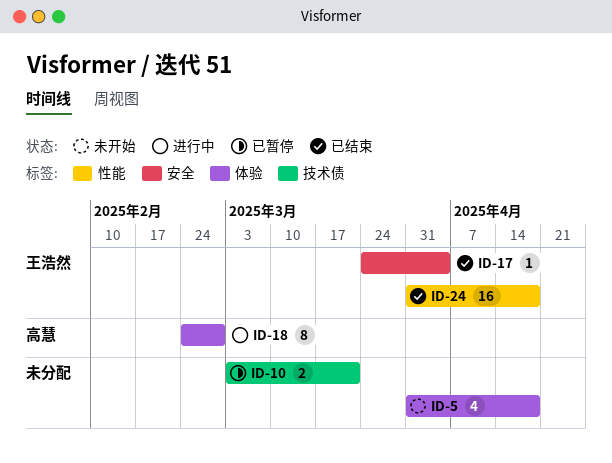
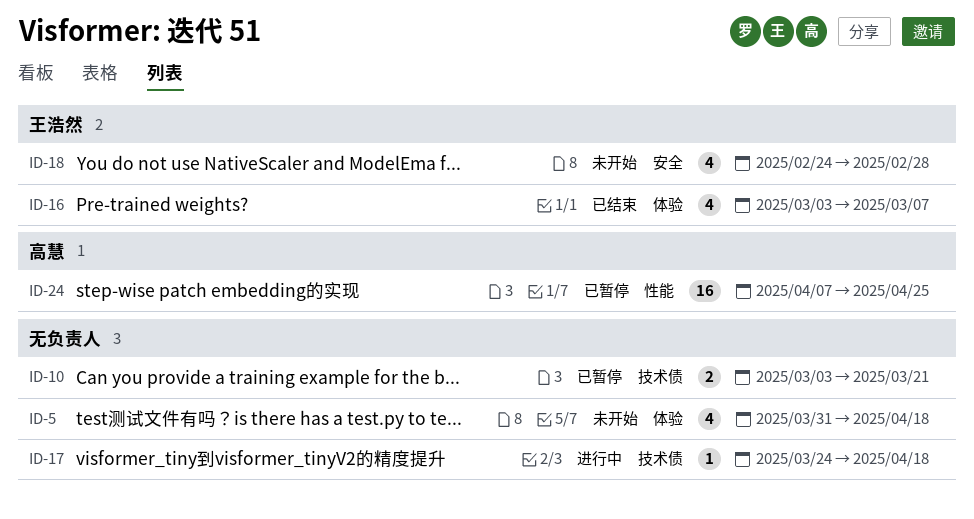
ID-16: none -> present
ID-17, status: 已结束 -> 进行中
ID-17, owner: 王浩然 -> none
ID-17, label: 安全 -> 技术债
ID-17, due: Apr 4 -> Apr 18
ID-18, status: 进行中 -> 未开始
ID-18, owner: 高慧 -> 王浩然
ID-18, label: 体验 -> 安全
ID-18, estimate: 8 -> 4
ID-24, status: 已结束 -> 已暂停
ID-24, owner: 王浩然 -> 高慧
ID-24, start: Mar 31 -> Apr 7
ID-24, due: Apr 18 -> Apr 25

